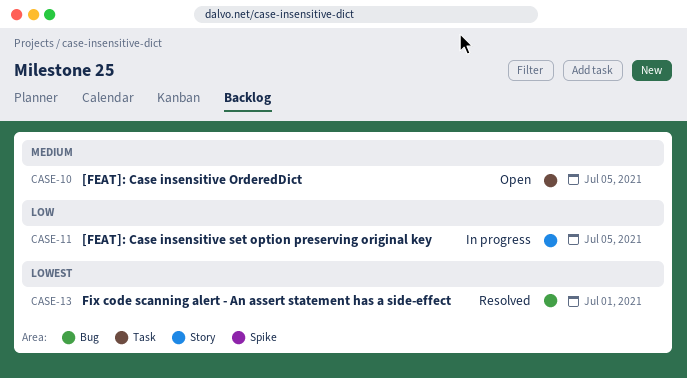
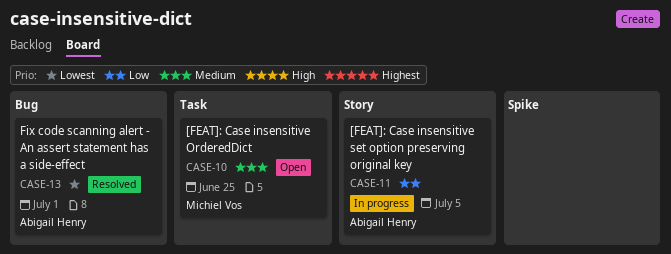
CASE-10, due: Jul 5 -> Jun 25

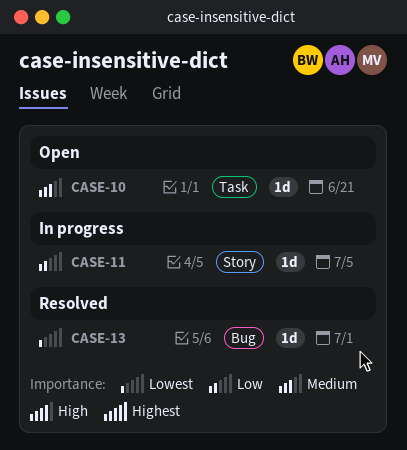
CASE-10, due: Jun 25 -> Jun 21

